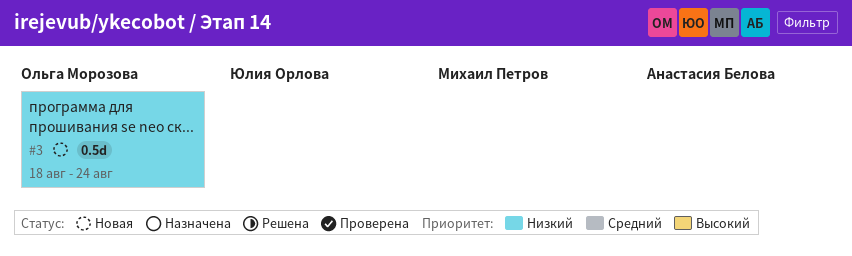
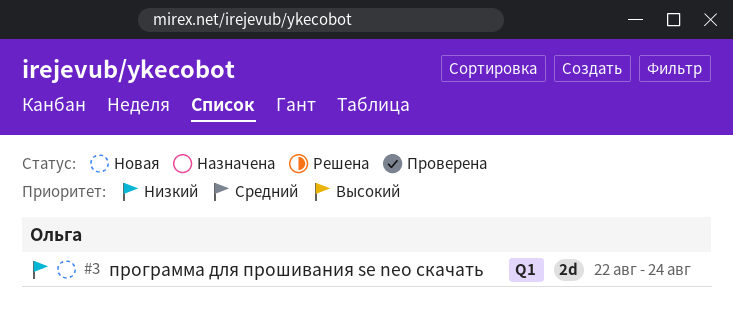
#3, estimate: 0.5d -> 2d
#3, start: Aug 18 -> Aug 22

